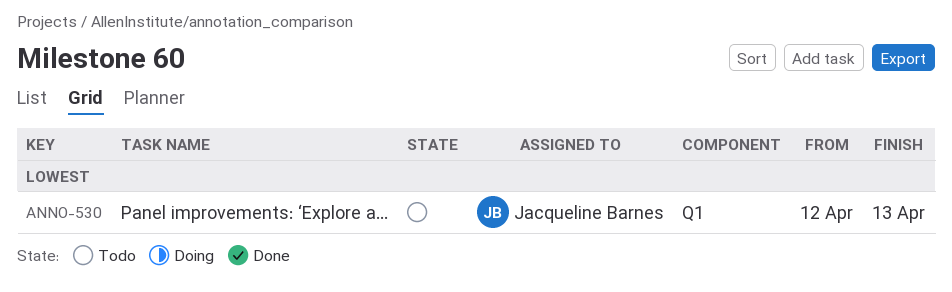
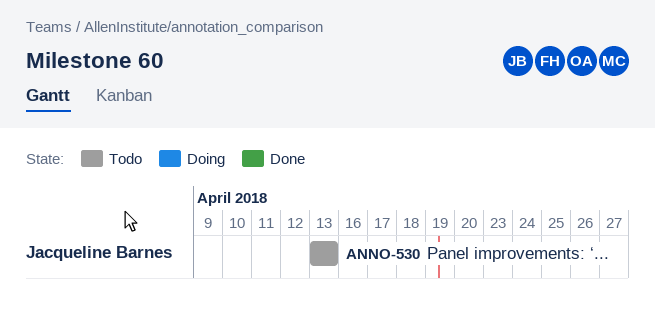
ANNO-530, start: Apr 12 -> Apr 13

